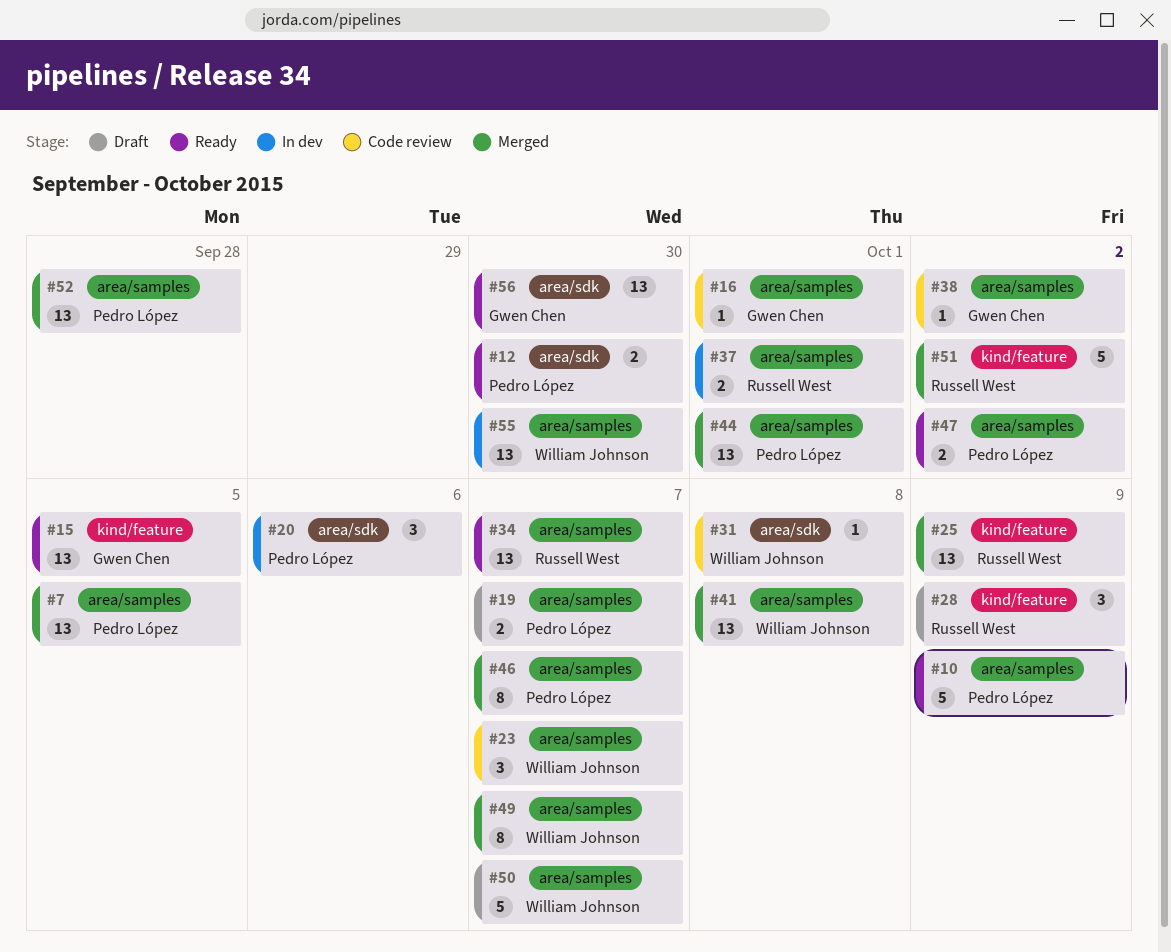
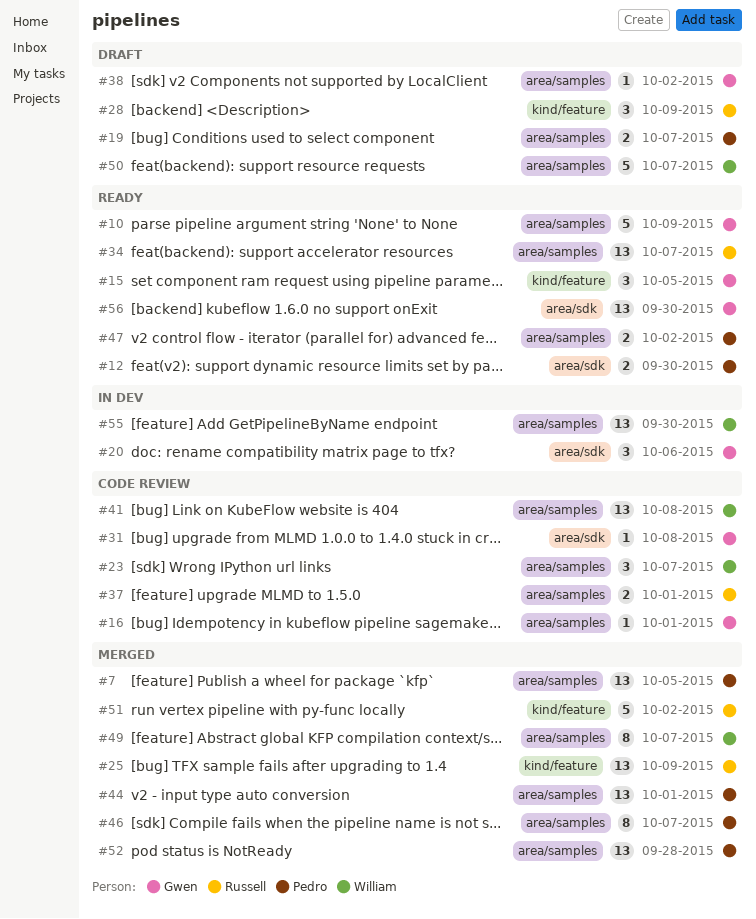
#10, owner: Pedro López -> Gwen Chen
#15, estimate: 13 -> 3
#20, owner: Pedro López -> Gwen Chen
#31, owner: William Johnson -> Gwen Chen
#37, status: In dev -> Code review
#38, status: Code review -> Draft
#41, status: Merged -> Code review

